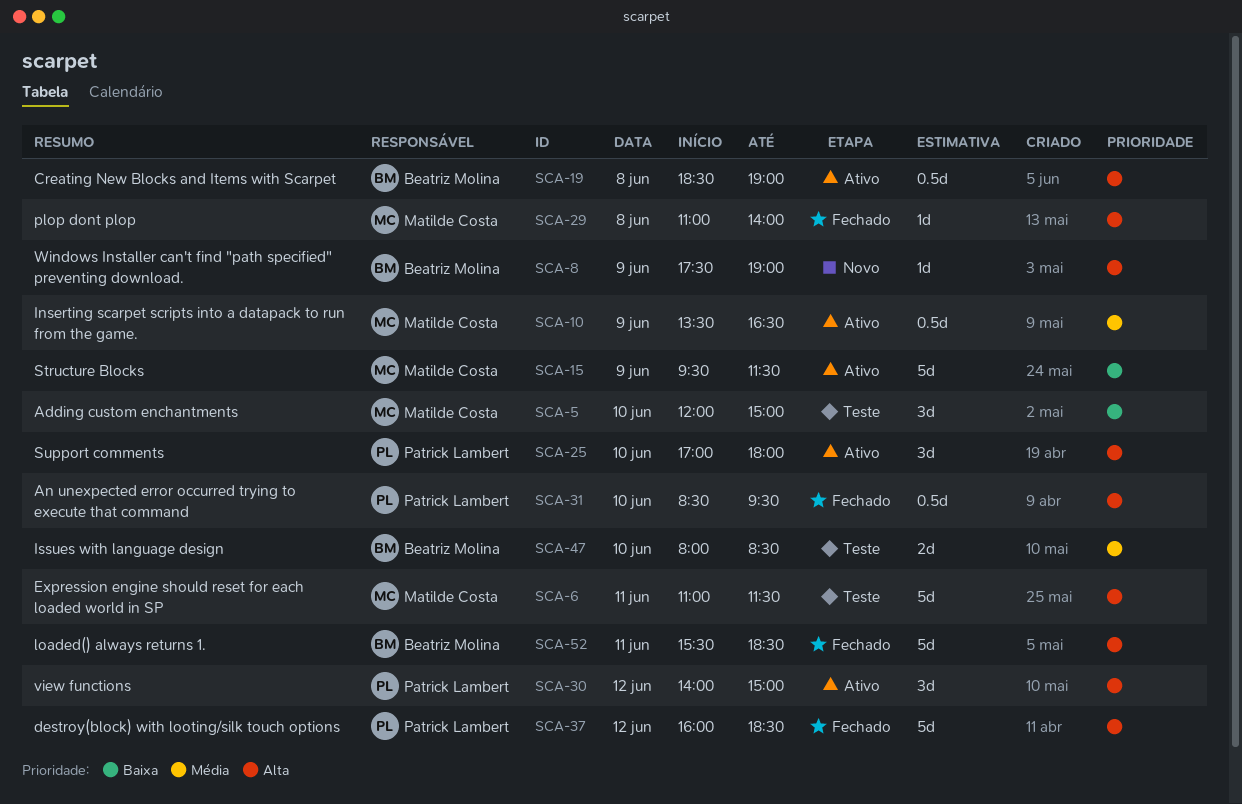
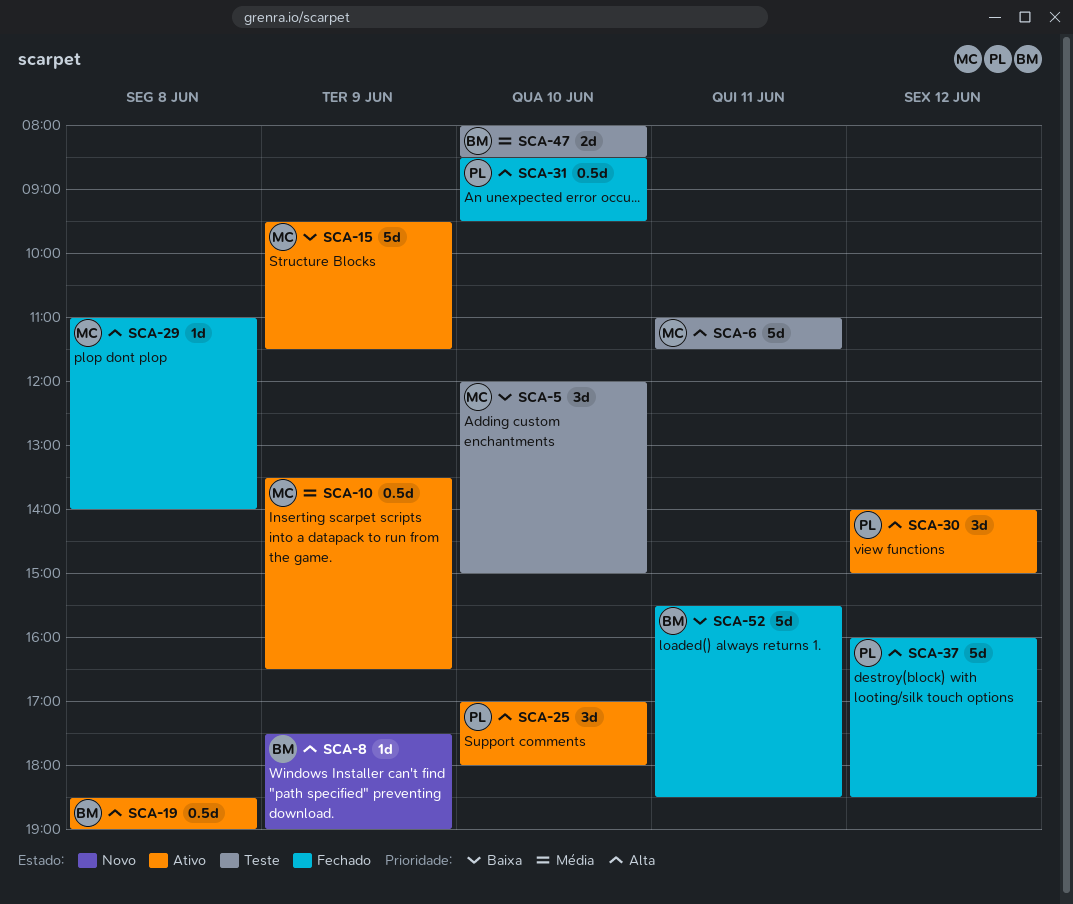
SCA-52, priority: Alta -> Baixa

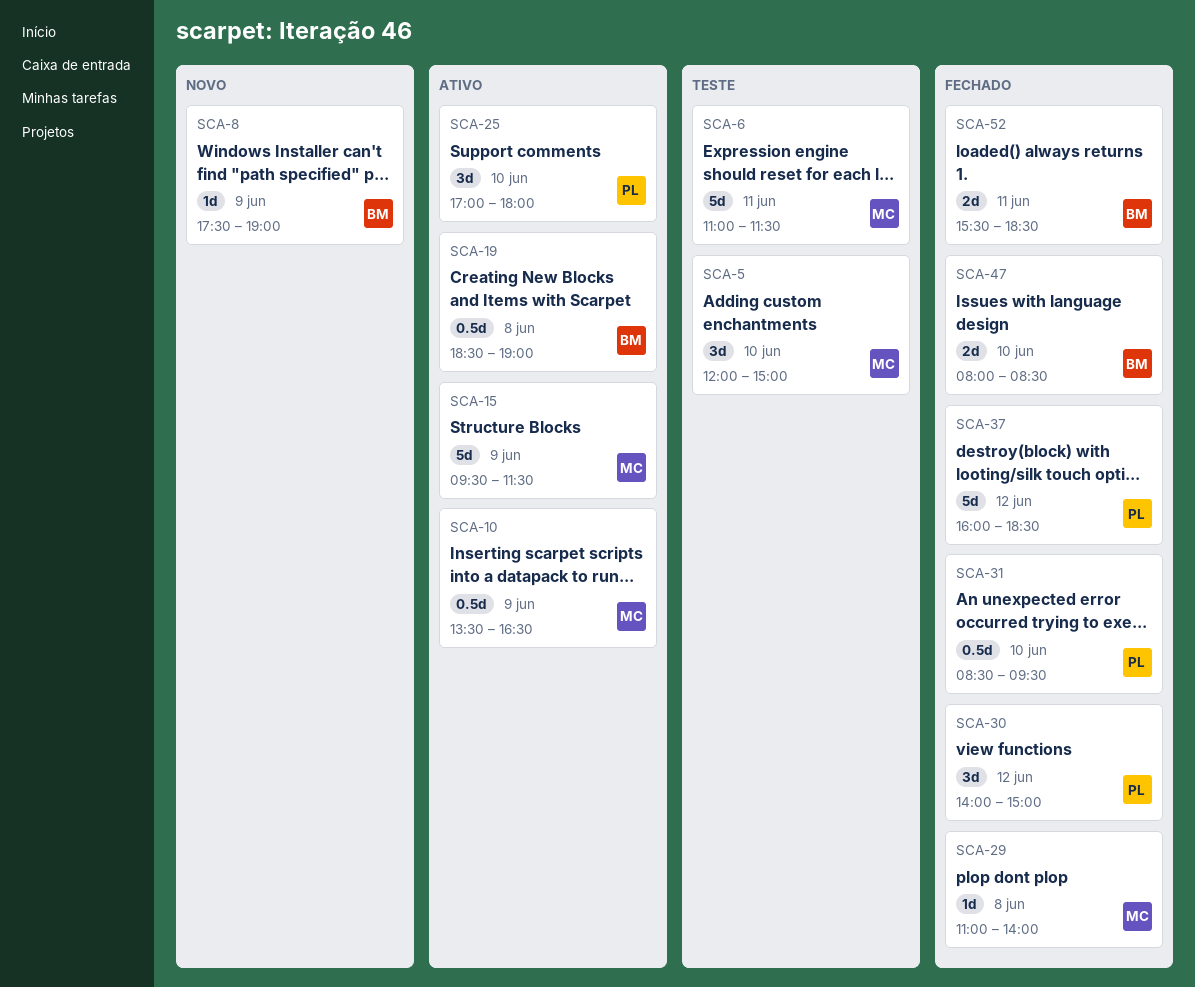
SCA-30, status: Ativo -> Fechado
SCA-47, status: Teste -> Fechado
SCA-52, estimate: 5d -> 2d

